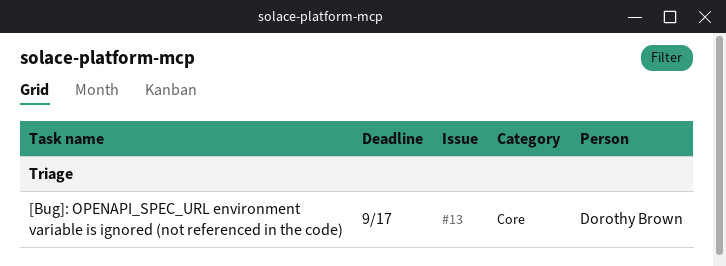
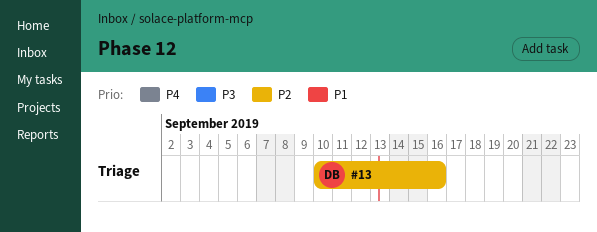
#13, due: Sep 17 -> Sep 16

